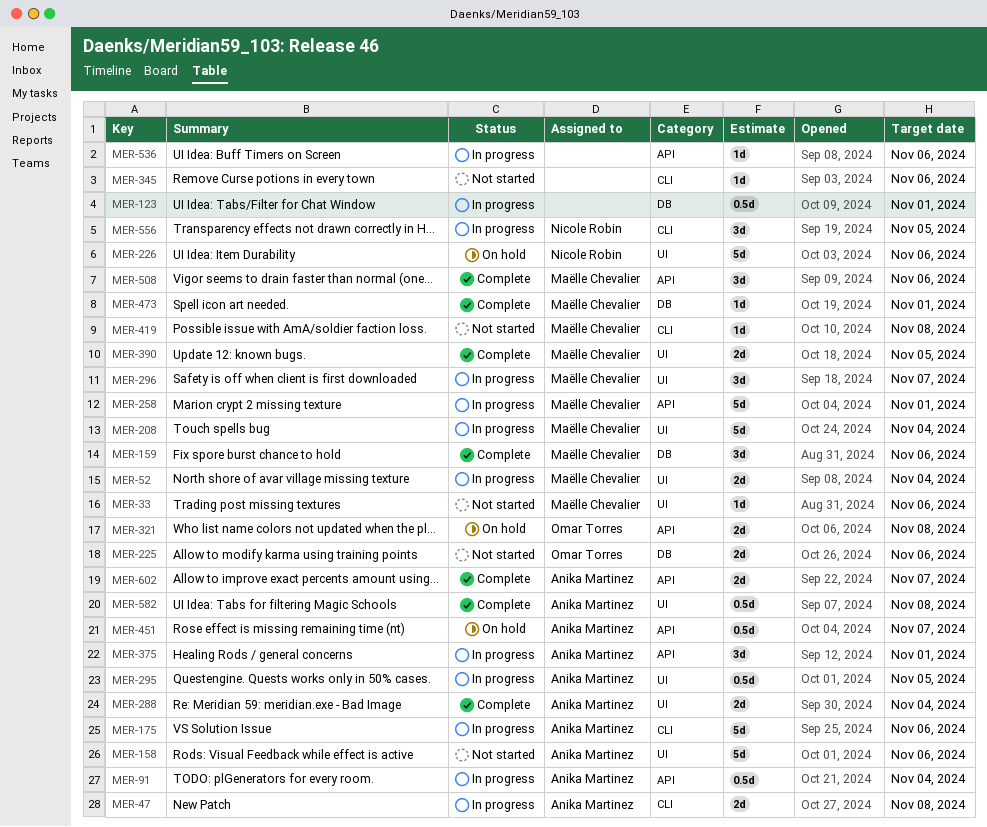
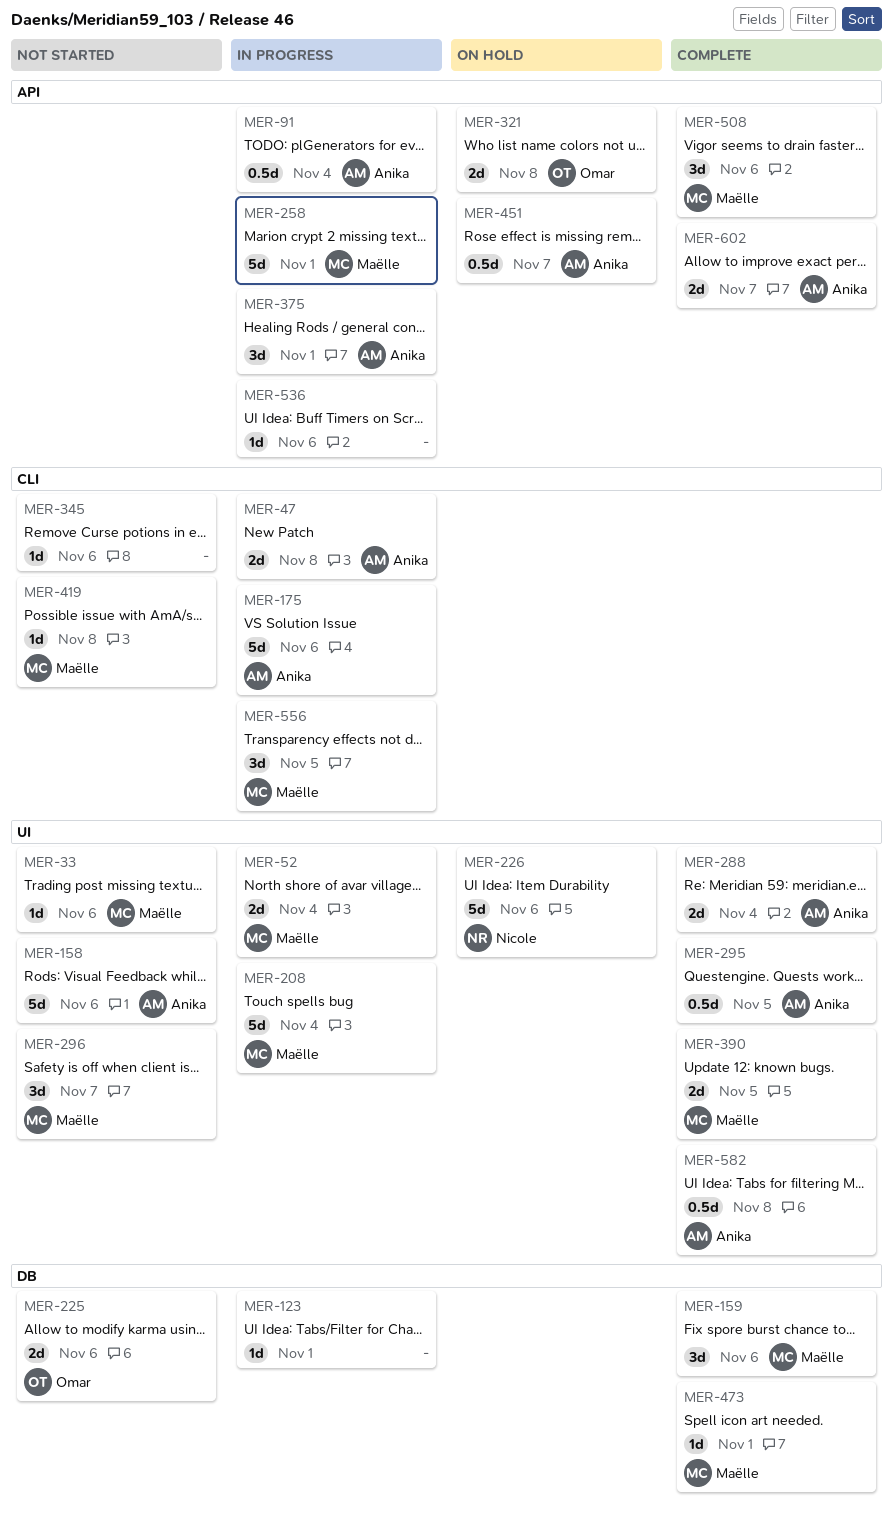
MER-123, estimate: 0.5d -> 1d
MER-295, status: In progress -> Complete
MER-296, status: In progress -> Not started
MER-556, owner: Nicole Robin -> Maëlle Chevalier

